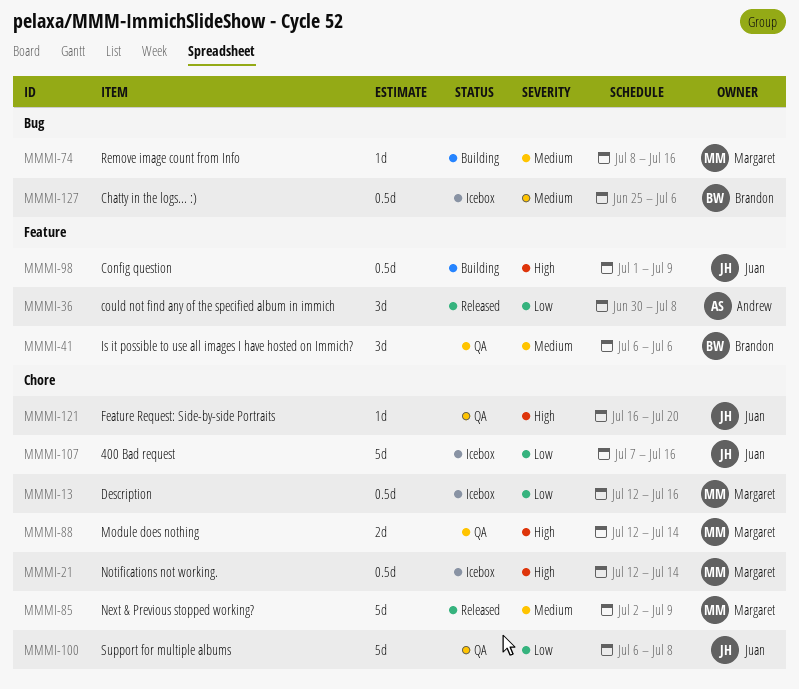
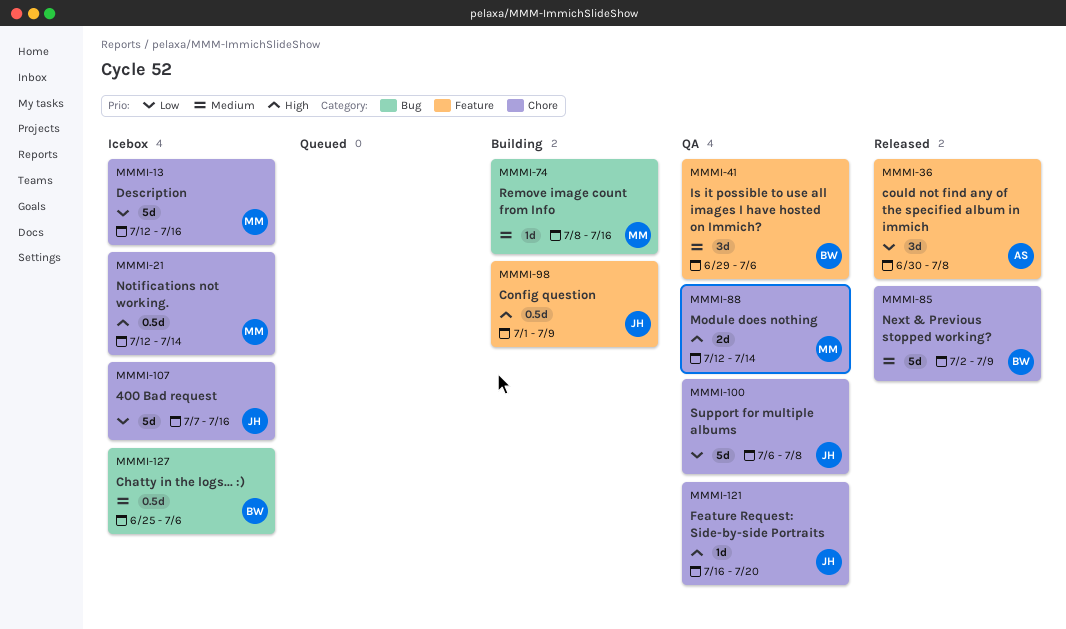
MMMI-13, estimate: 0.5d -> 5d
MMMI-41, start: Jul 6 -> Jun 29
MMMI-85, owner: Margaret -> Brandon

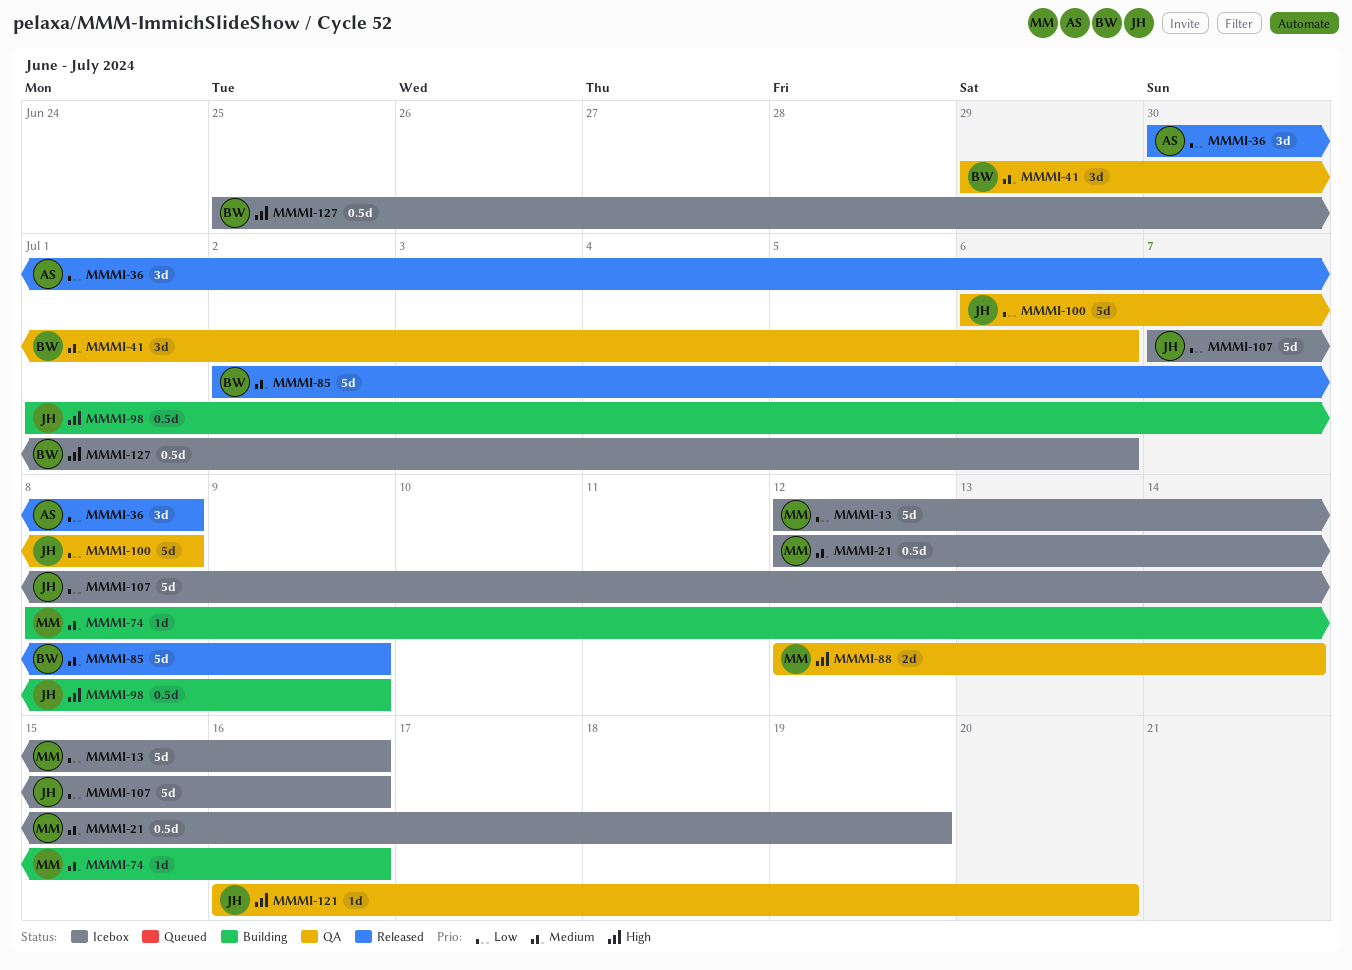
MMMI-21, priority: High -> Medium
MMMI-21, due: Jul 14 -> Jul 19
MMMI-127, priority: Medium -> High

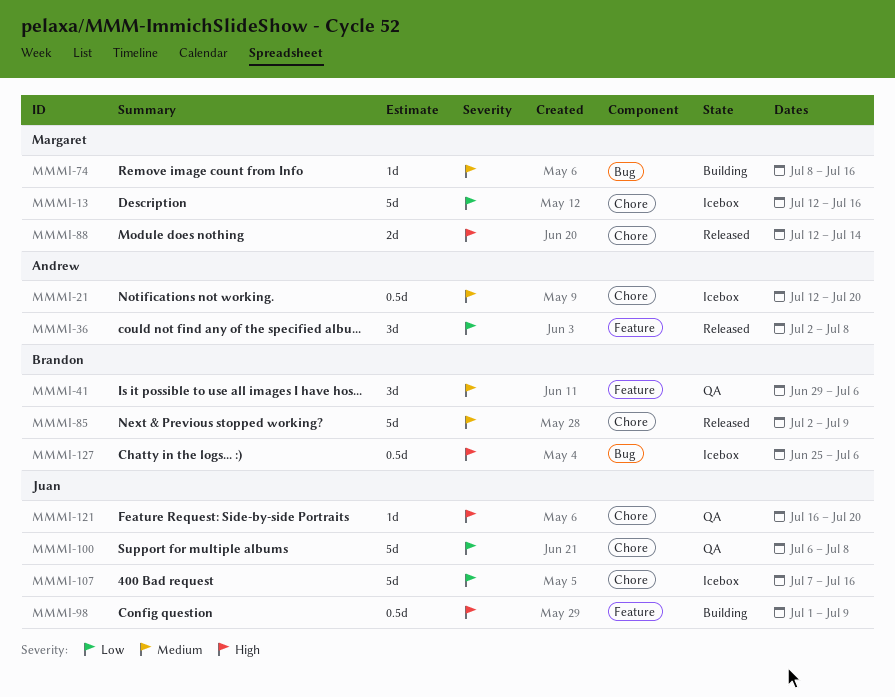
MMMI-21, owner: Margaret -> Andrew
MMMI-21, due: Jul 19 -> Jul 20
MMMI-36, start: Jun 30 -> Jul 2
MMMI-88, status: QA -> Released

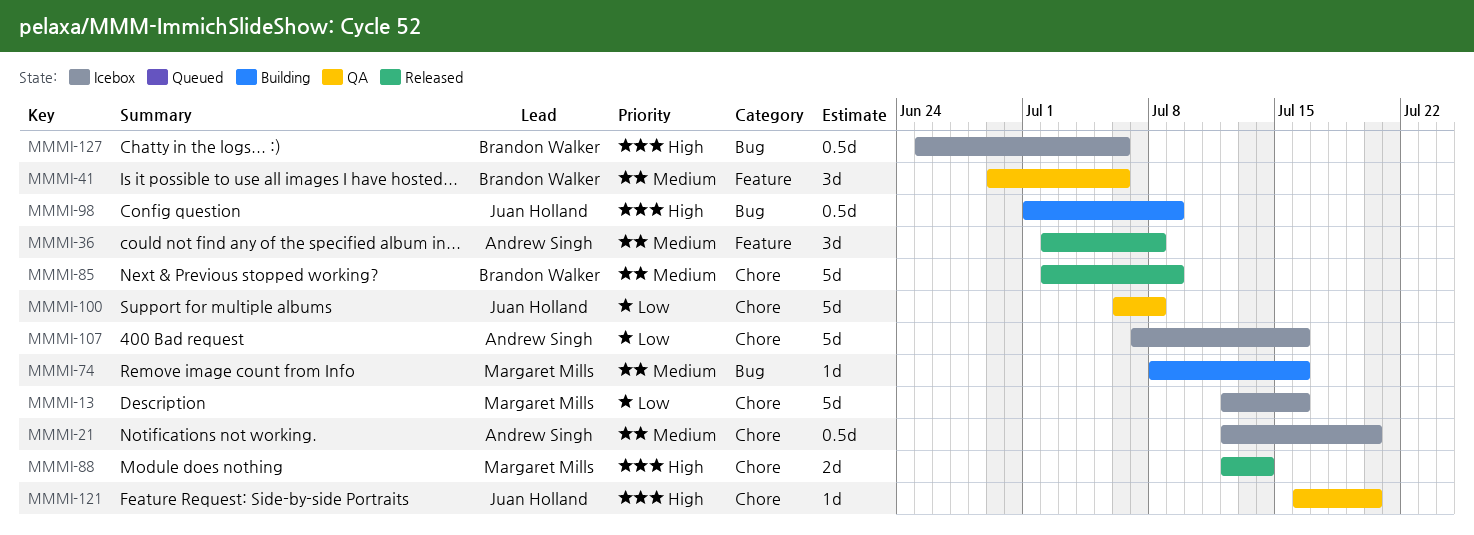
MMMI-36, priority: Low -> Medium
MMMI-98, label: Feature -> Bug
MMMI-107, owner: Juan Holland -> Andrew Singh

